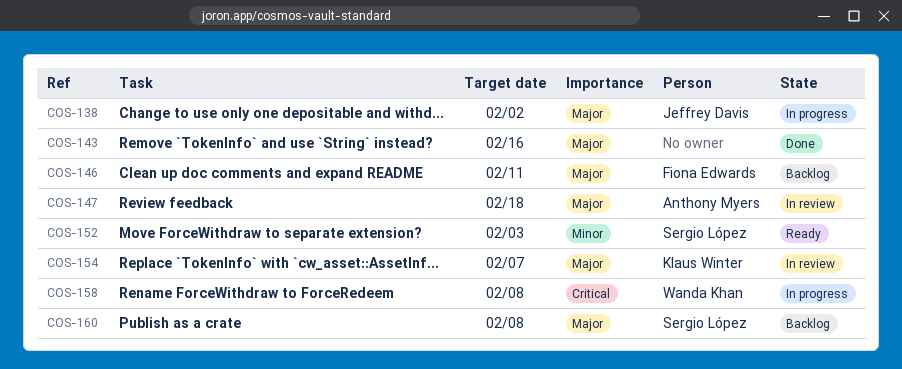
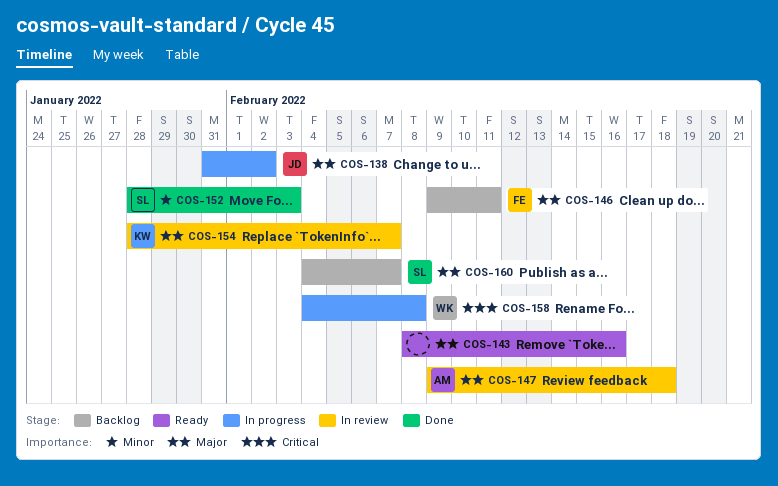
COS-143, status: Done -> Ready
COS-152, status: Ready -> Done
COS-160, due: Feb 8 -> Feb 7

